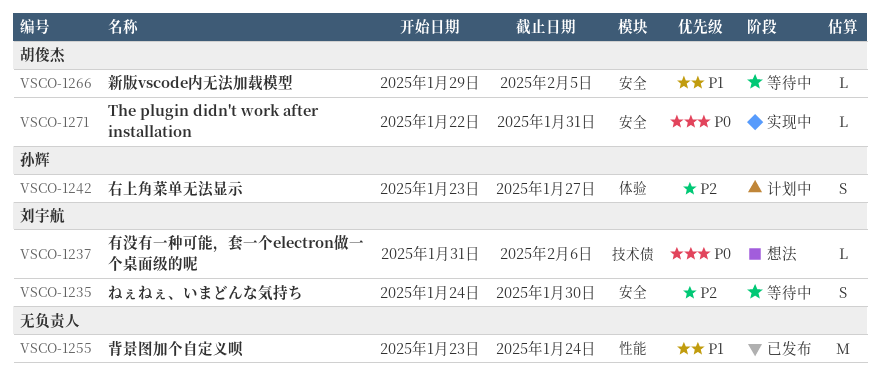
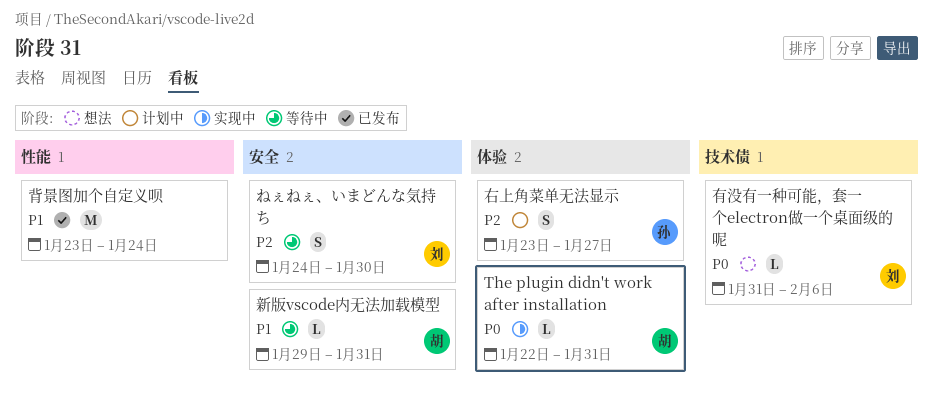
The plugin didn't work after installation, label: 安全 -> 体验
新版vscode内无法加载模型, due: Feb 5 -> Jan 31

